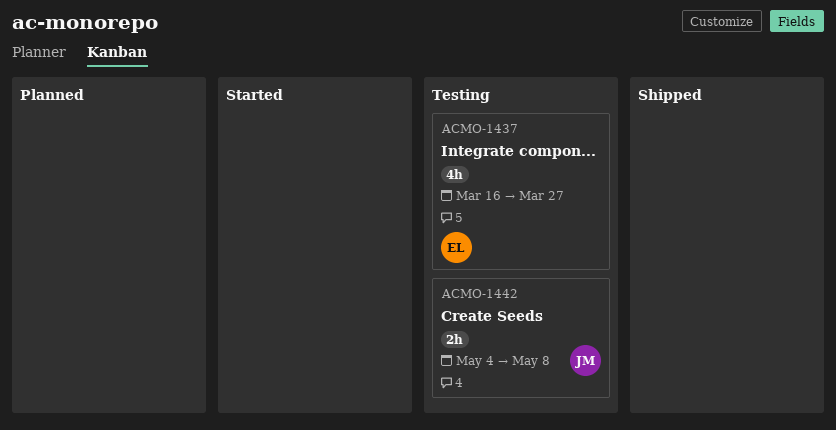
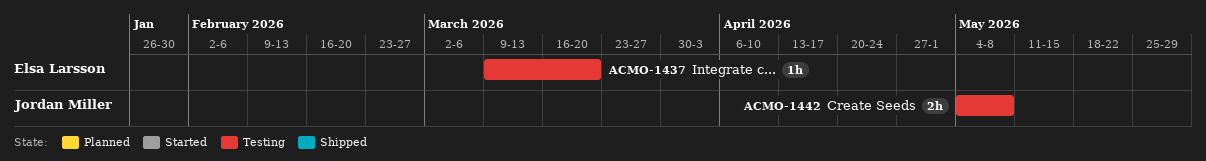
ACMO-1437, estimate: 4h -> 1h
ACMO-1437, start: Mar 16 -> Mar 9
ACMO-1437, due: Mar 27 -> Mar 20

